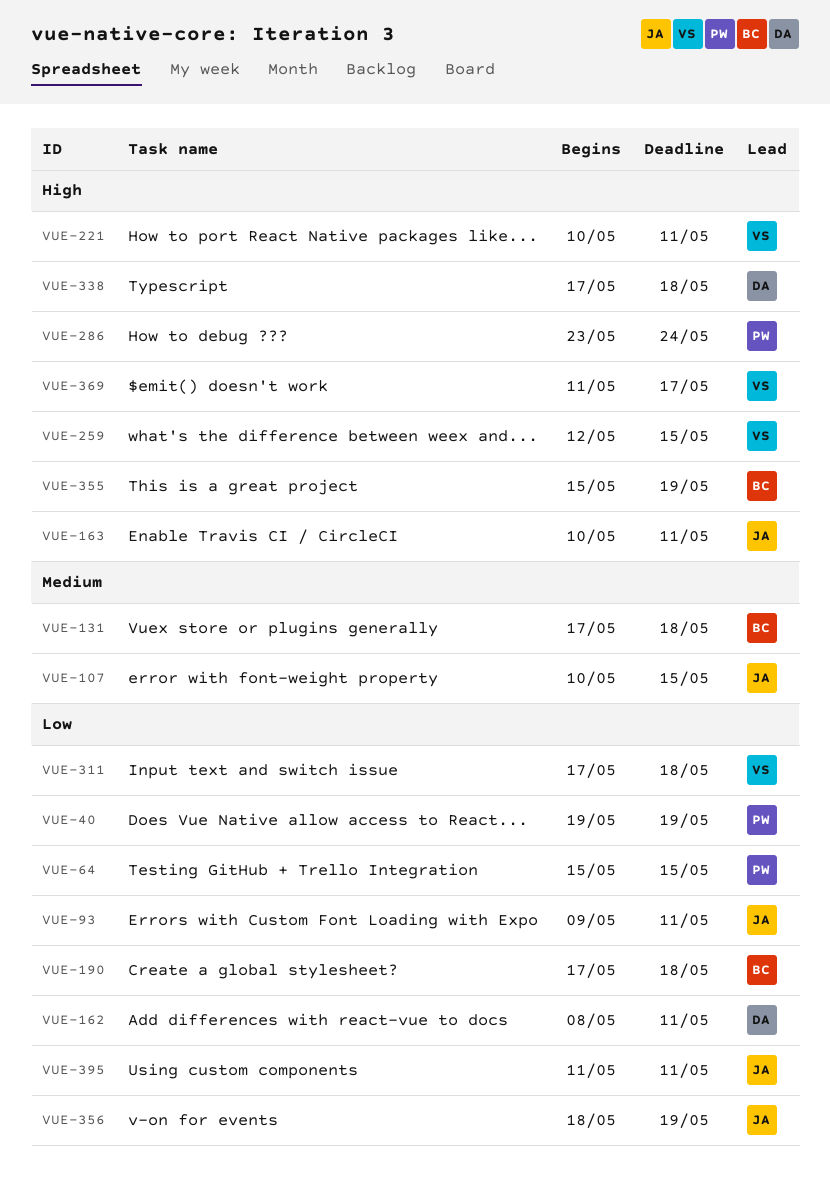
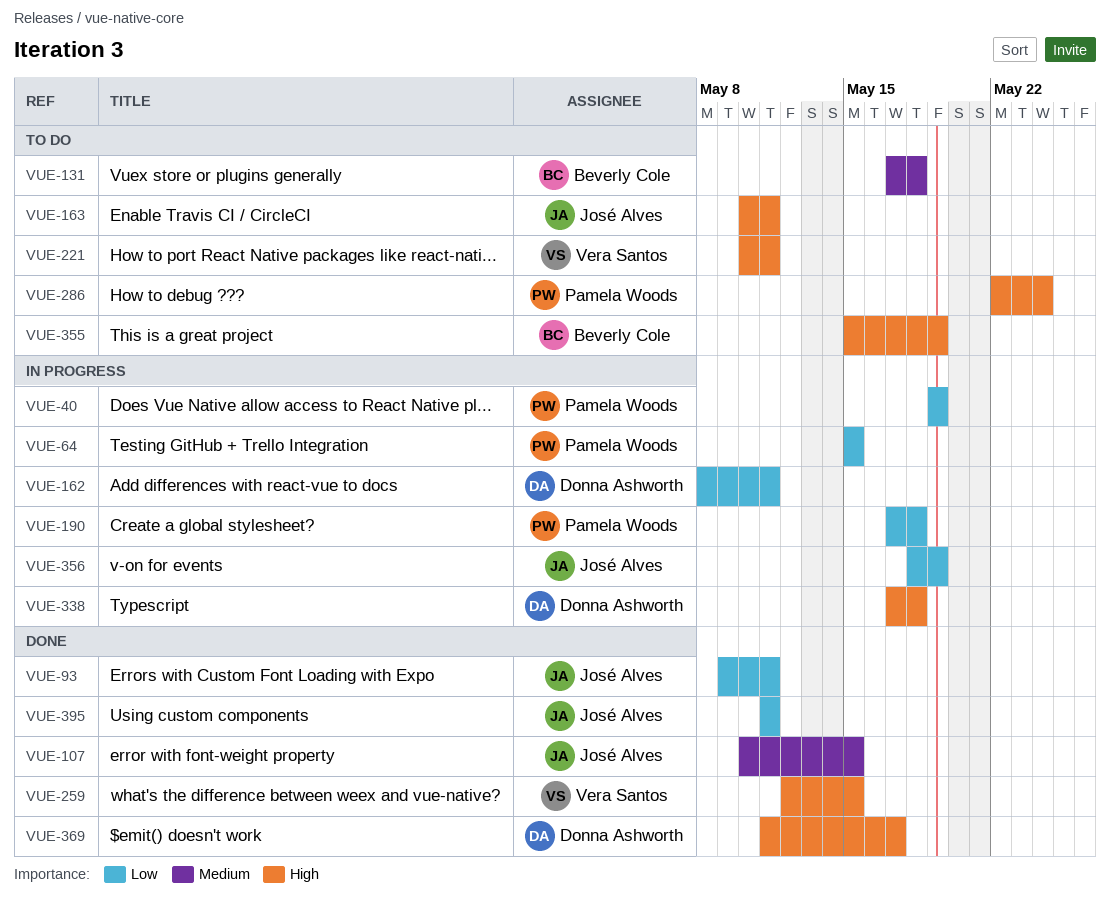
VUE-190, owner: Beverly Cole -> Pamela Woods
VUE-286, start: May 23 -> May 22
VUE-311: present -> none
VUE-369, owner: Vera Santos -> Donna Ashworth

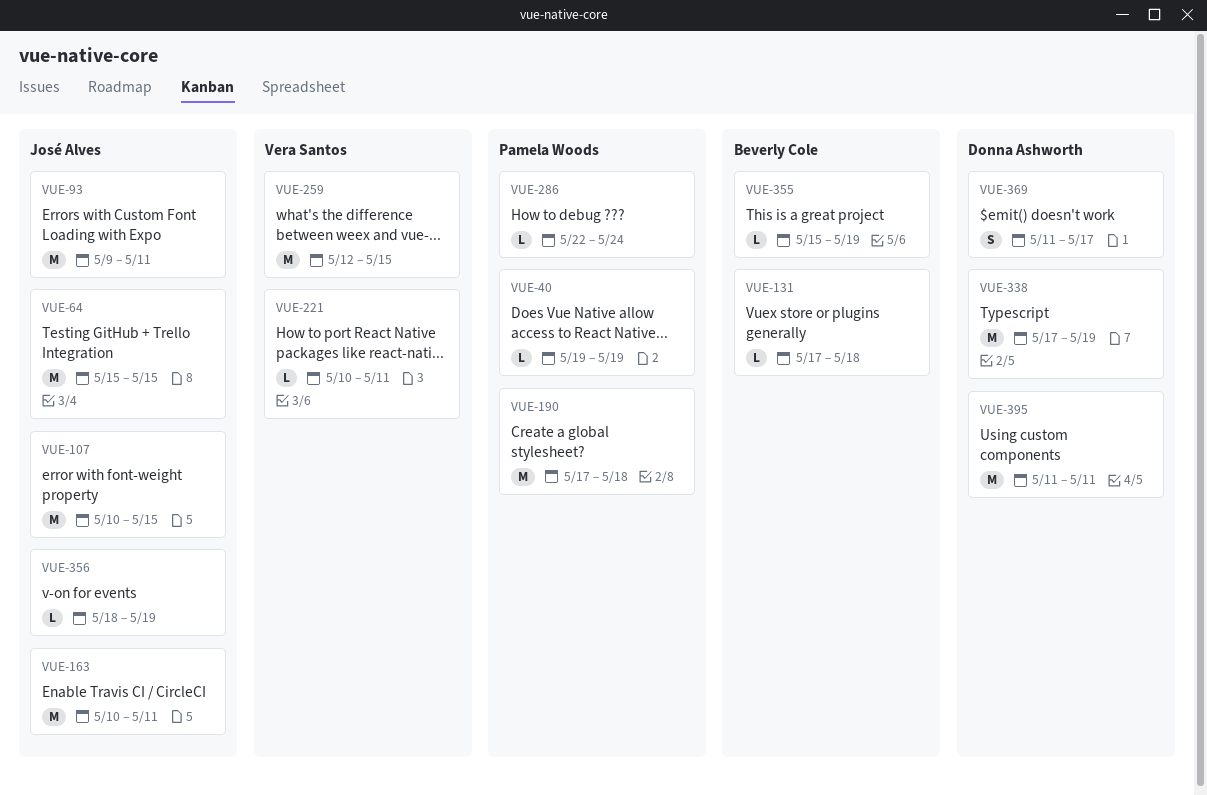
VUE-64, owner: Pamela Woods -> José Alves
VUE-162: present -> none
VUE-338, due: May 18 -> May 19
VUE-395, owner: José Alves -> Donna Ashworth

